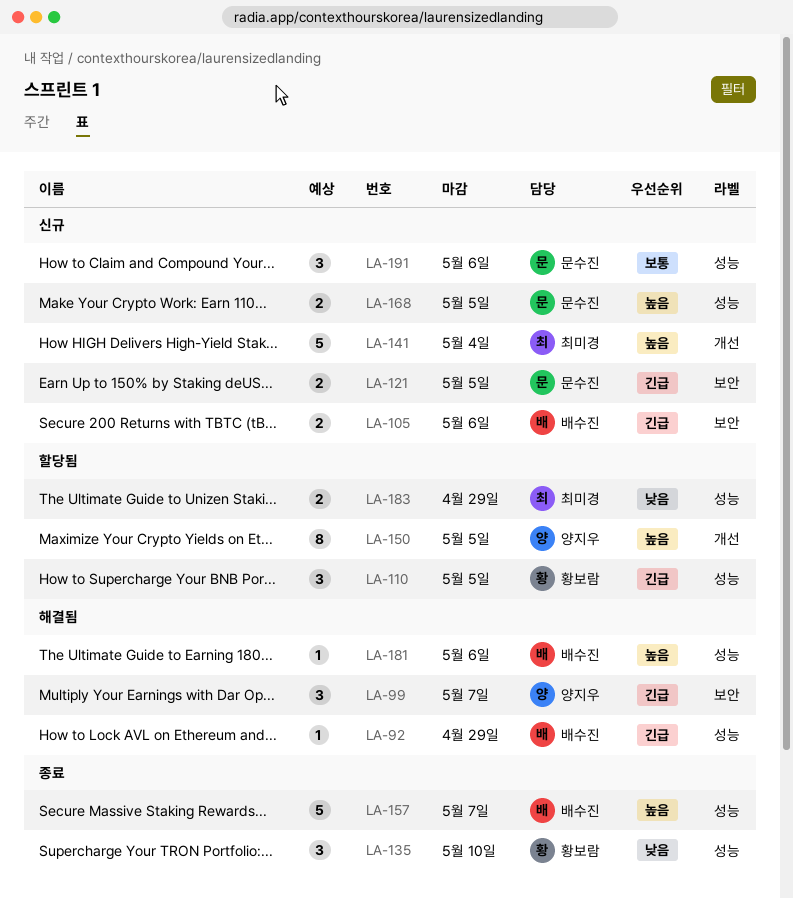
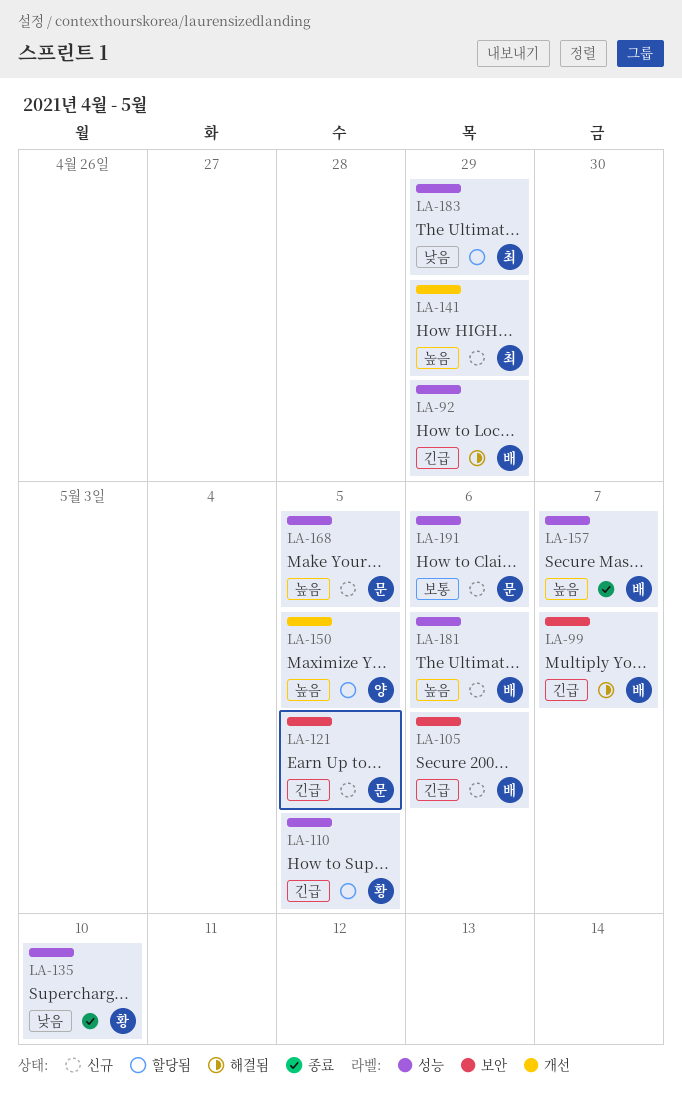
LA-99, owner: 양지우 -> 배수진
LA-141, due: May 4 -> Apr 29
LA-181, status: 해결됨 -> 신규

